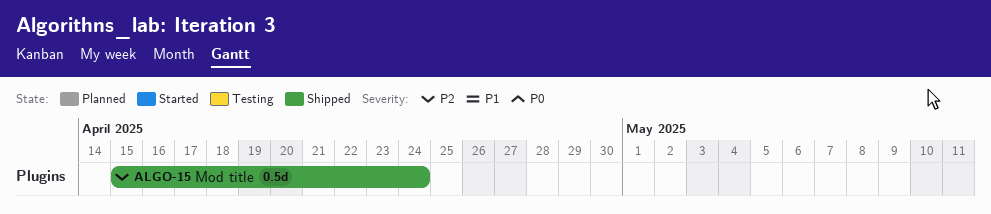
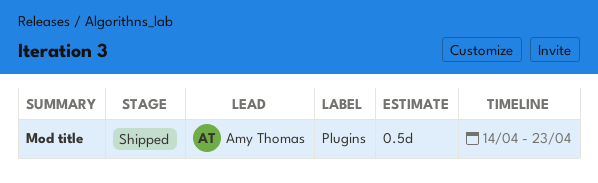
Mod title, start: Apr 15 -> Apr 14
Mod title, due: Apr 24 -> Apr 23

